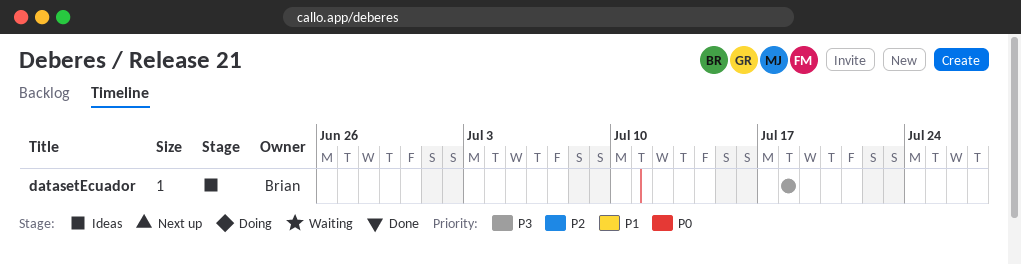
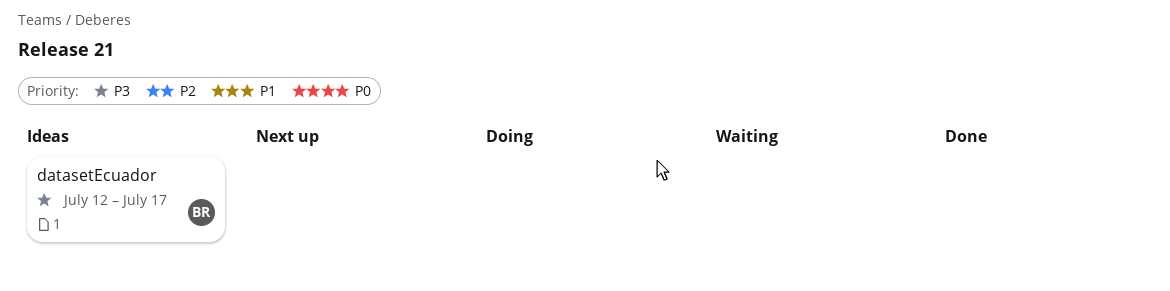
datasetEcuador, start: Jul 18 -> Jul 12
datasetEcuador, due: Jul 18 -> Jul 17

